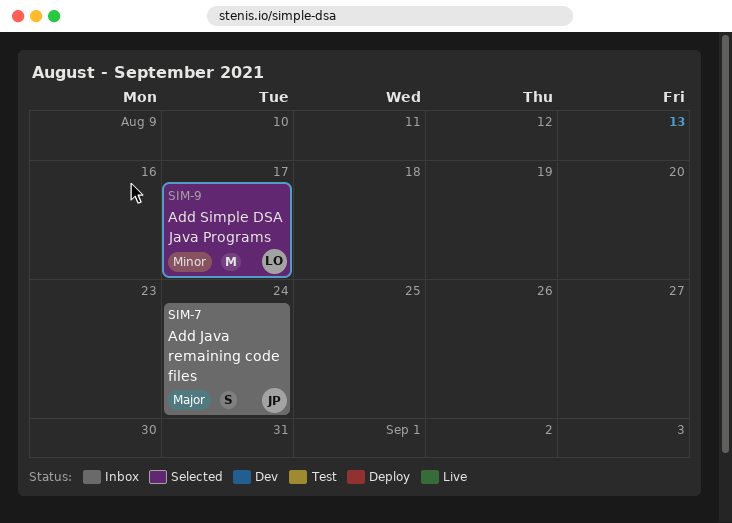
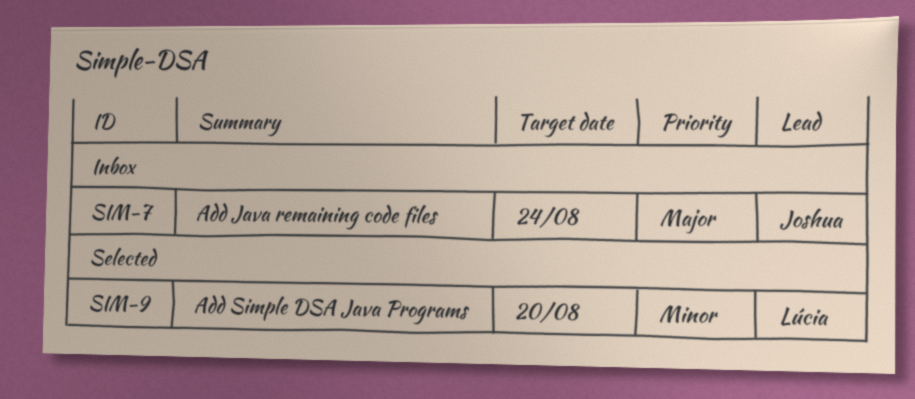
SIM-9, due: Aug 17 -> Aug 20

